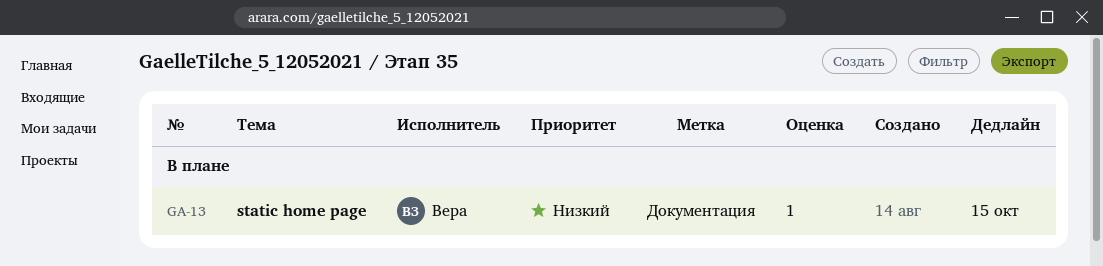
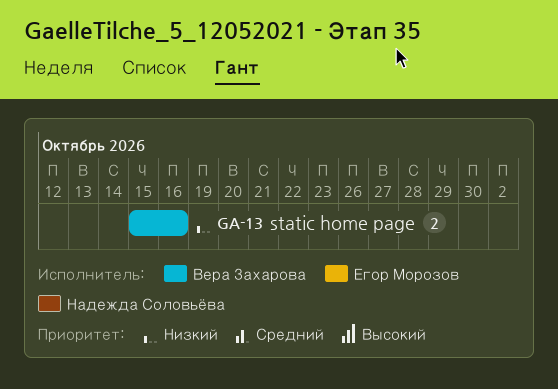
GA-13, estimate: 1 -> 2
GA-13, due: Oct 15 -> Oct 16

